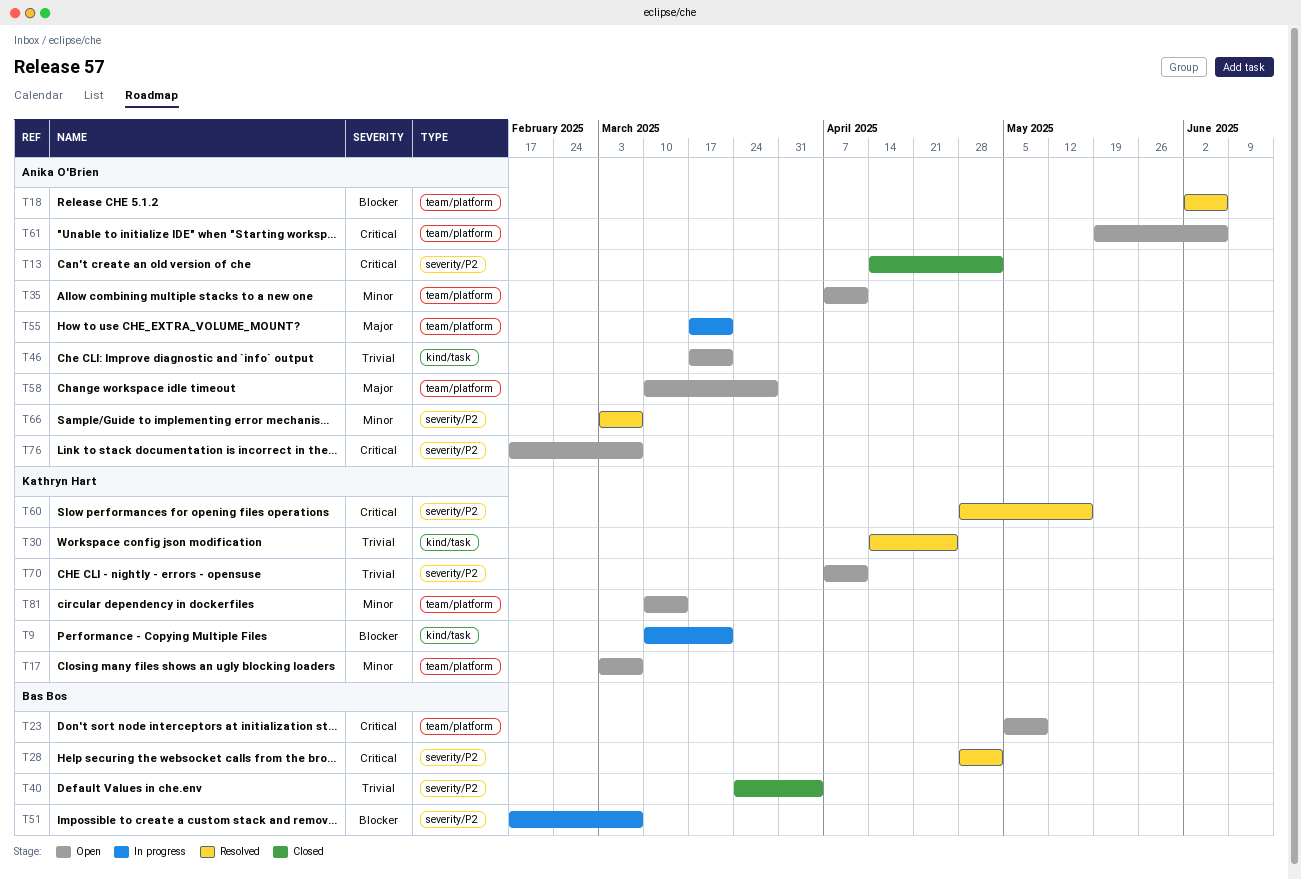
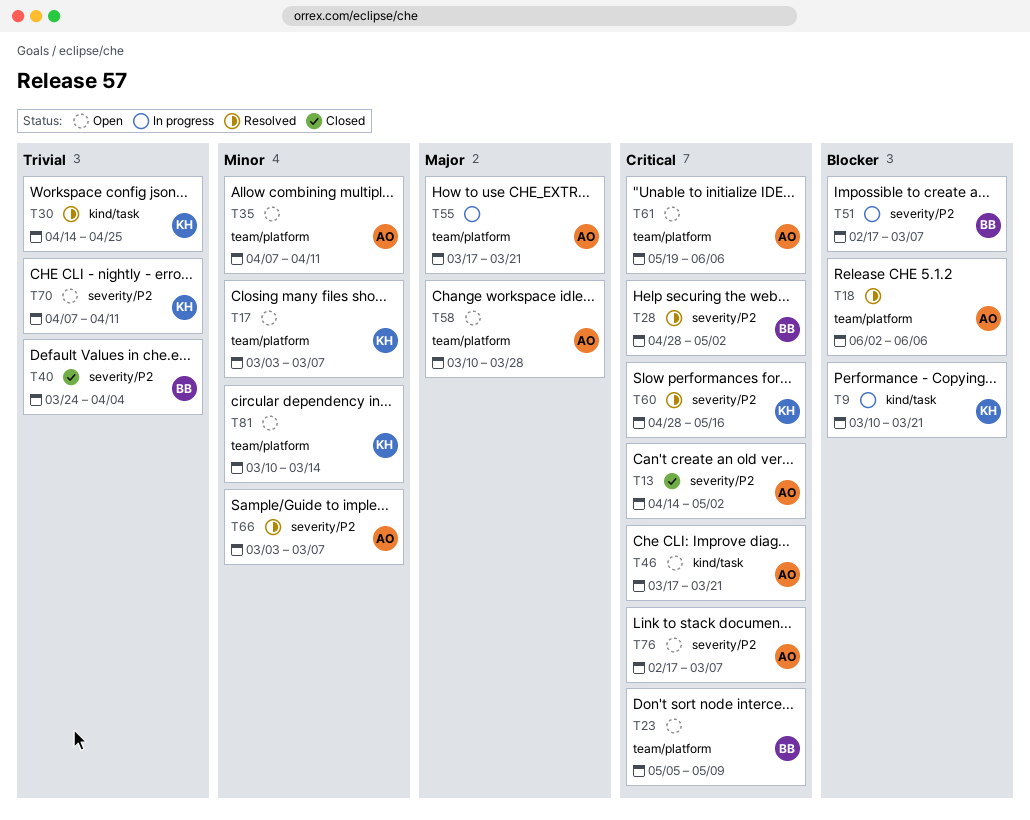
T46, priority: Trivial -> Critical

